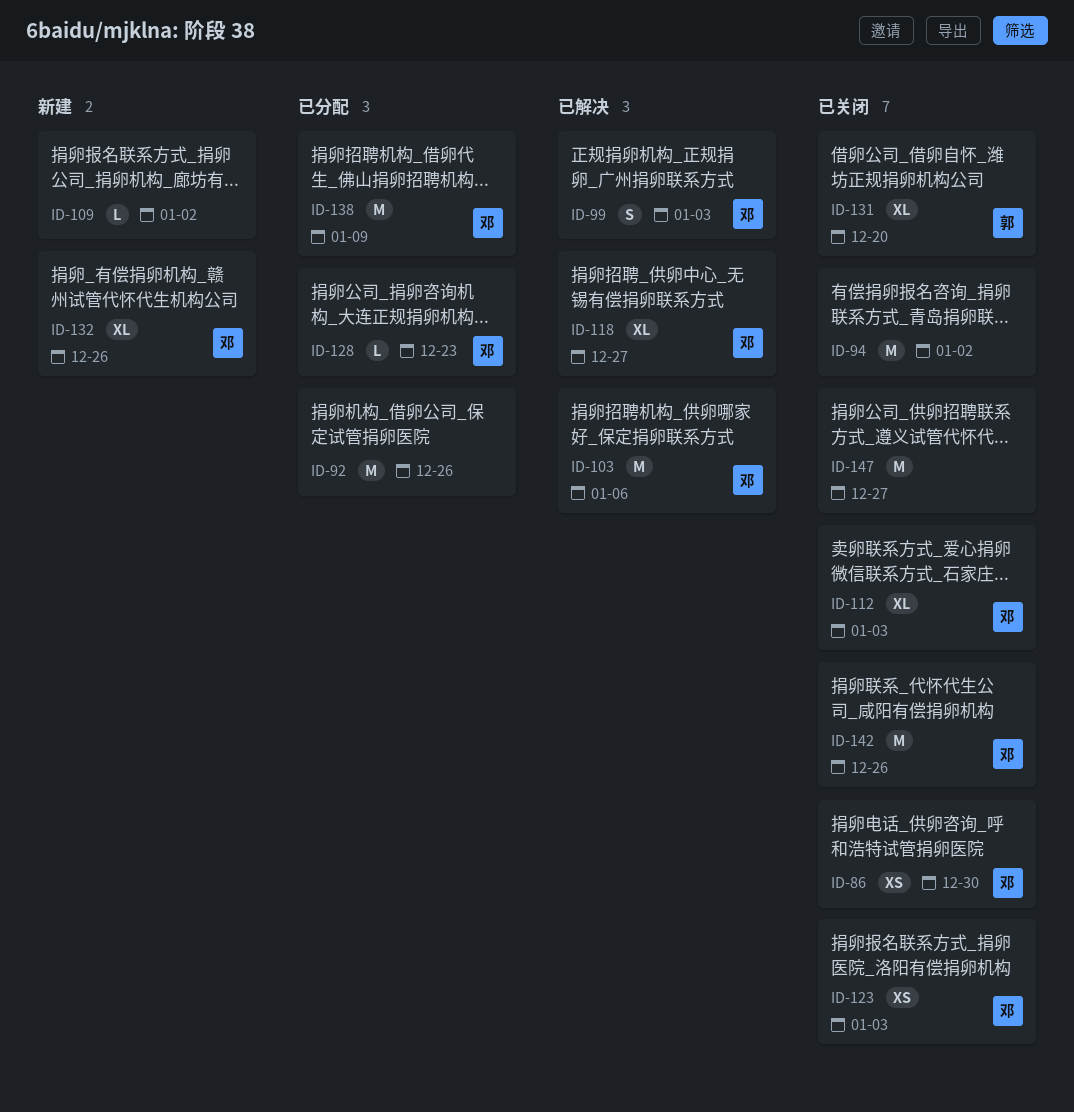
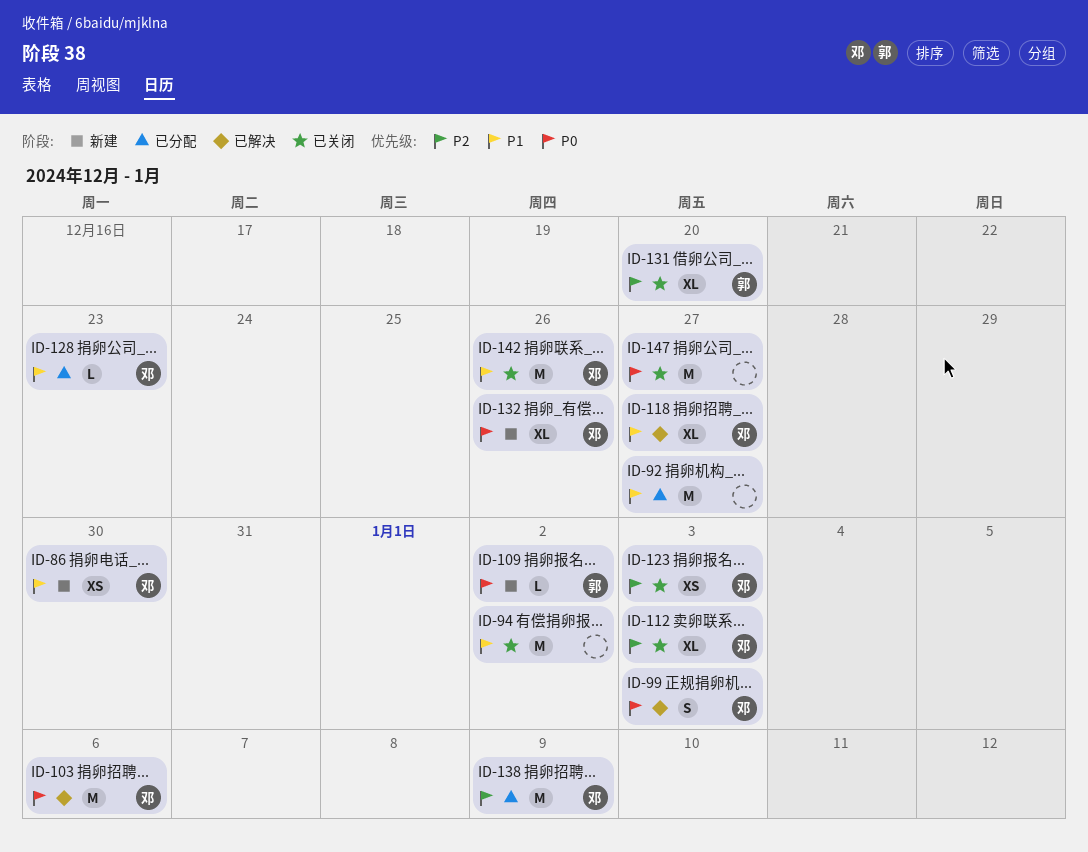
ID-86, status: 已关闭 -> 新建
ID-92, due: Dec 26 -> Dec 27
ID-109, owner: none -> 郭

